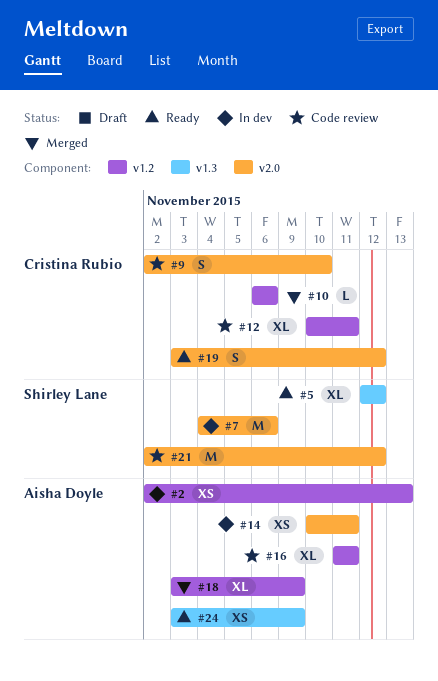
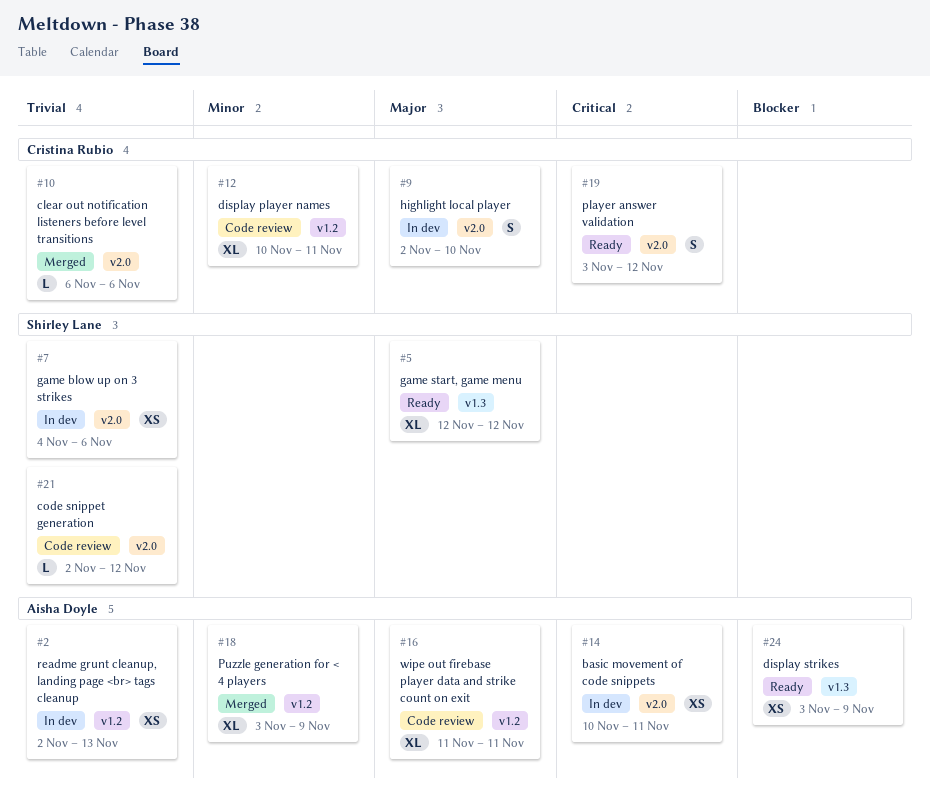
#7, estimate: M -> XS
#9, status: Code review -> In dev
#10, label: v1.2 -> v2.0
#21, estimate: M -> L

